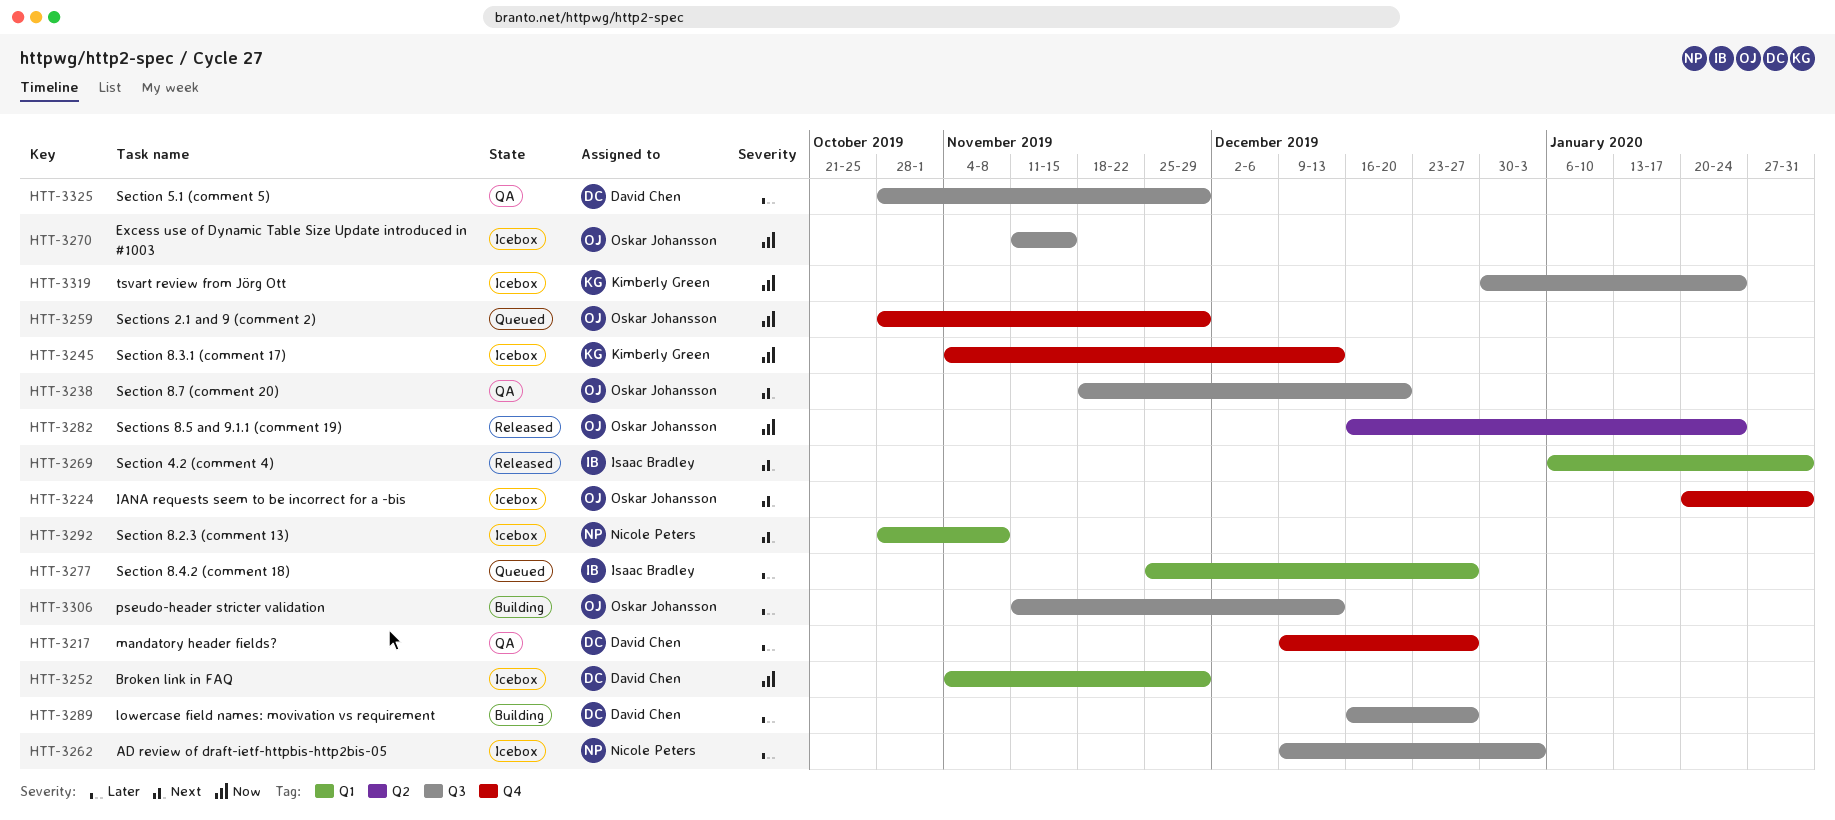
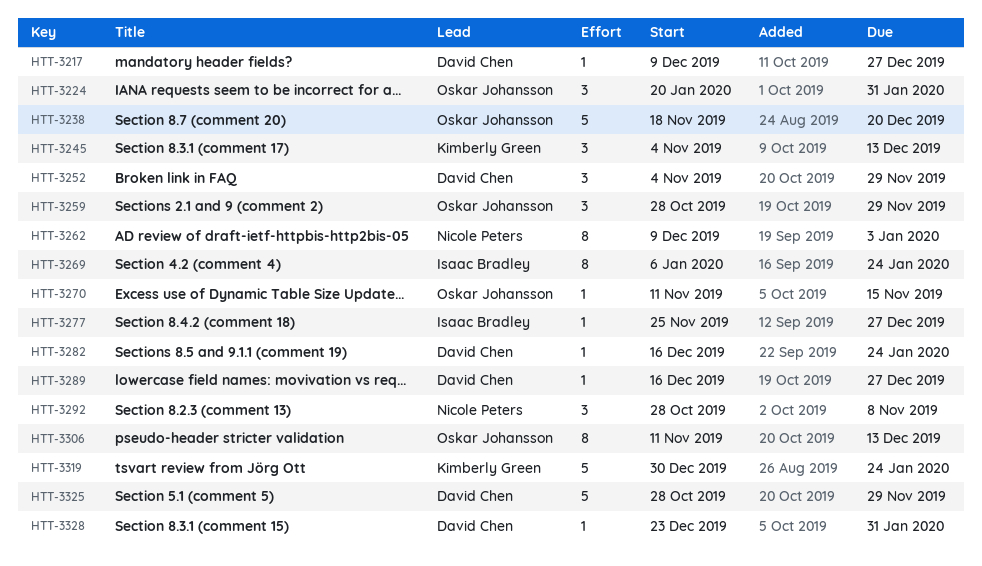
HTT-3269, due: Jan 31 -> Jan 24
HTT-3282, owner: Oskar Johansson -> David Chen
HTT-3328: none -> present

